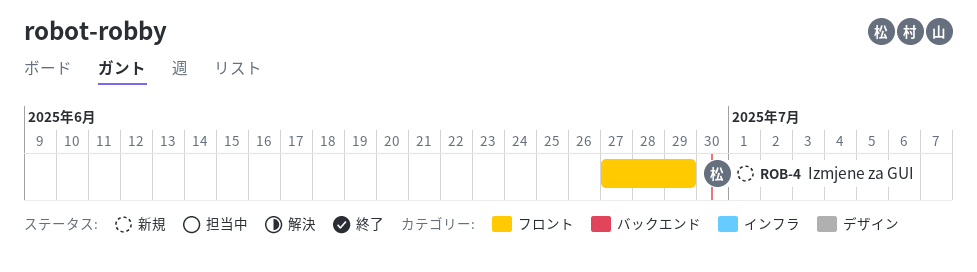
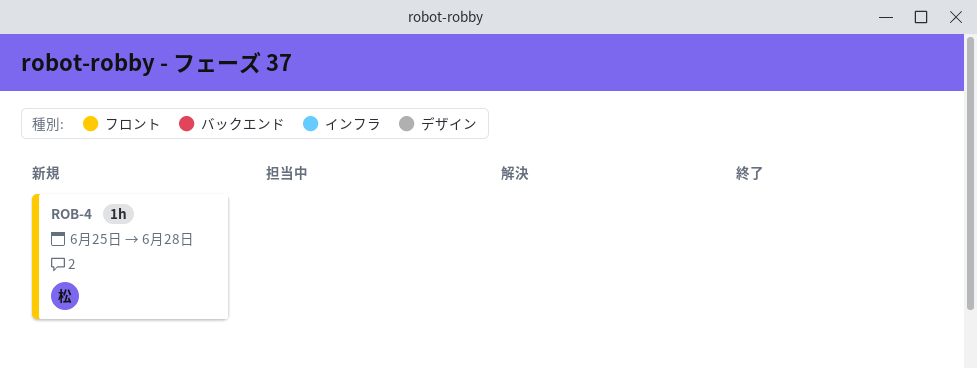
ROB-4, start: Jun 27 -> Jun 25
ROB-4, due: Jun 29 -> Jun 28

